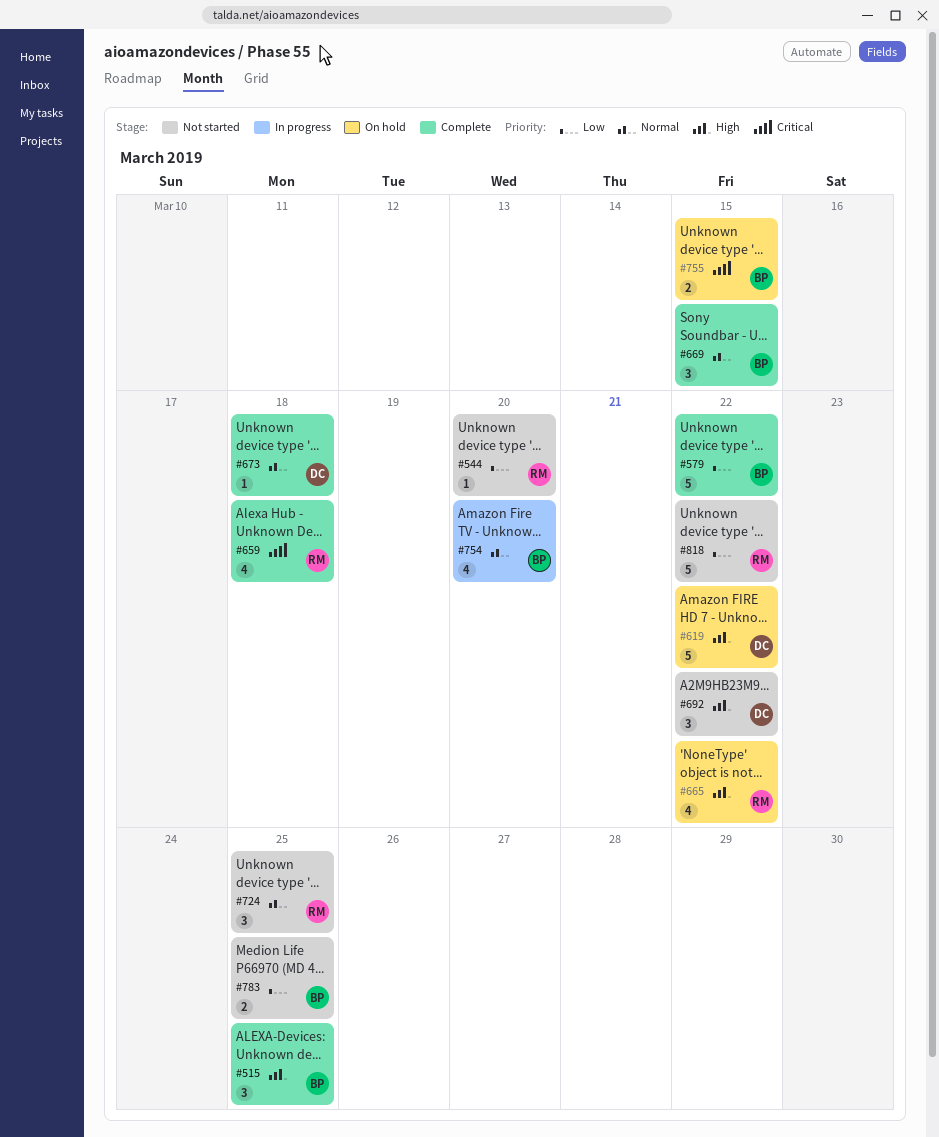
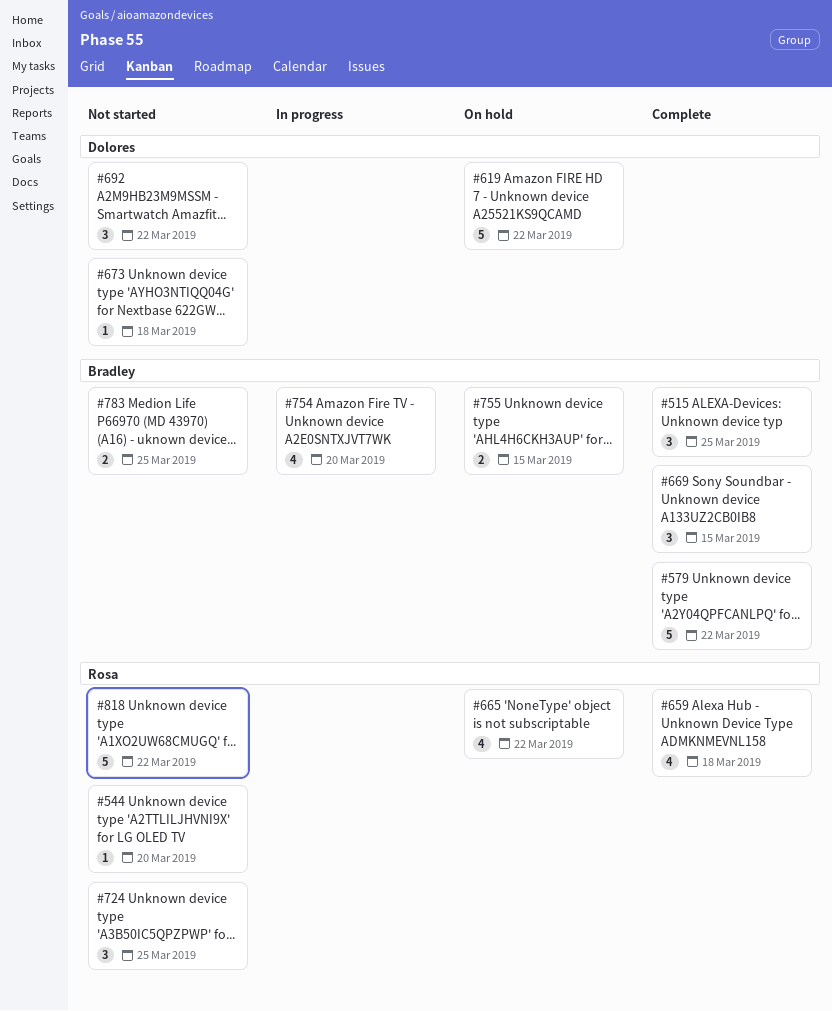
#673, status: Complete -> Not started

